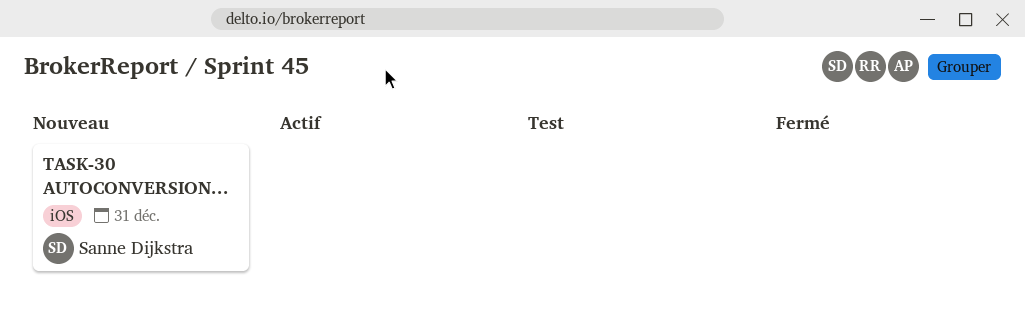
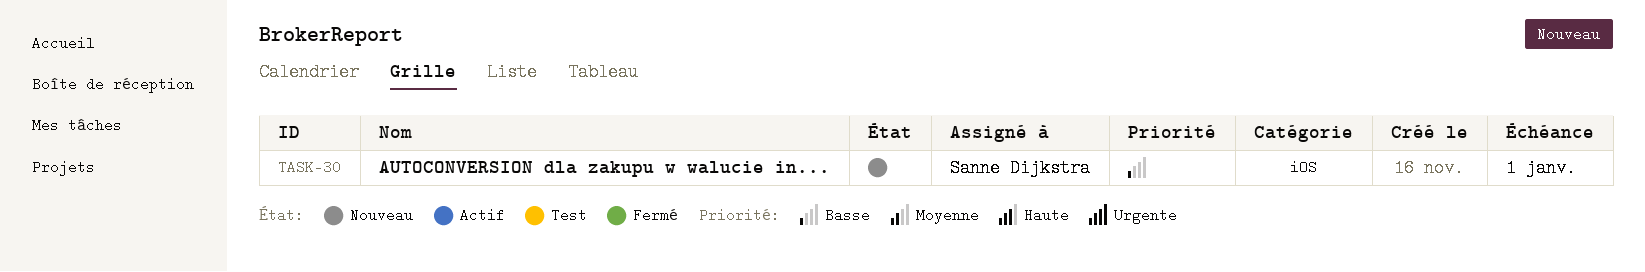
TASK-30, due: Dec 31 -> Jan 1

